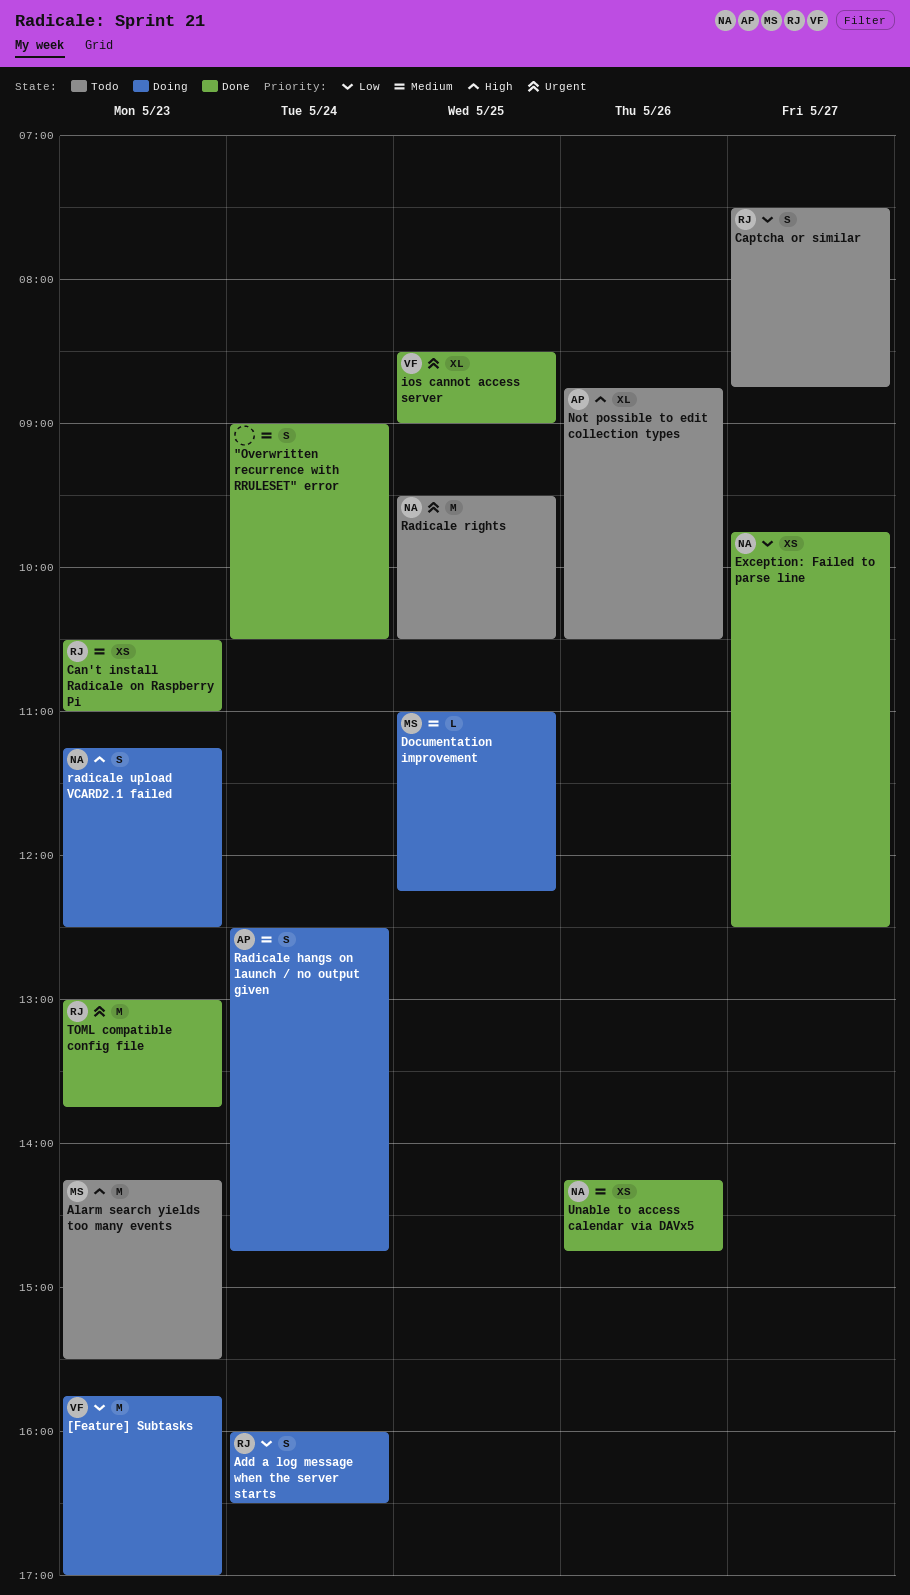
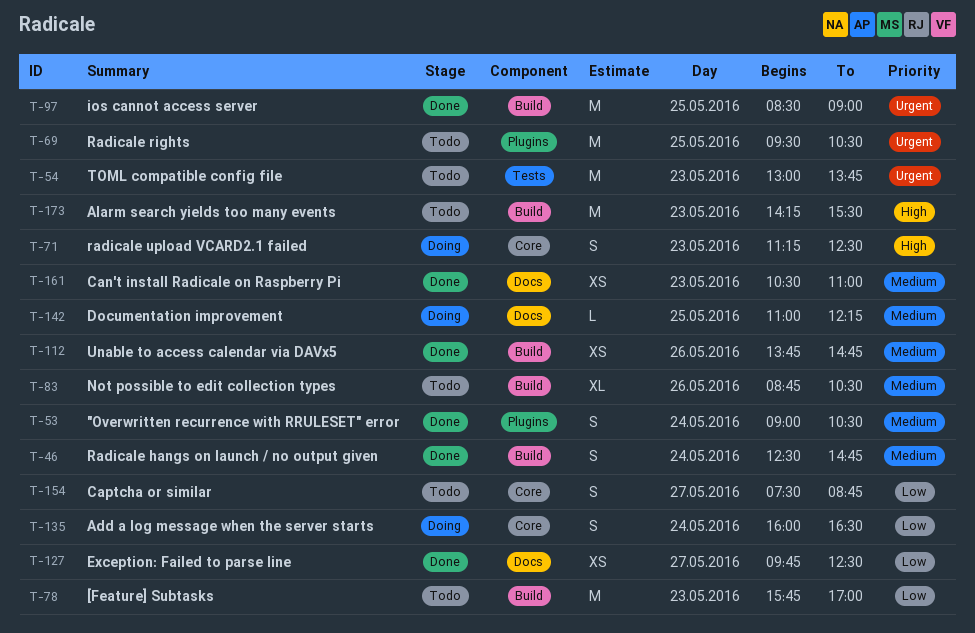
[Feature] Subtasks, status: Doing -> Todo
ios cannot access server, estimate: XL -> M
Not possible to edit collection types, priority: High -> Medium
Radicale hangs on launch / no output given, status: Doing -> Done
TOML compatible config file, status: Done -> Todo
Unable to access calendar via DAVx5, begins: 14:15 -> 13:45

